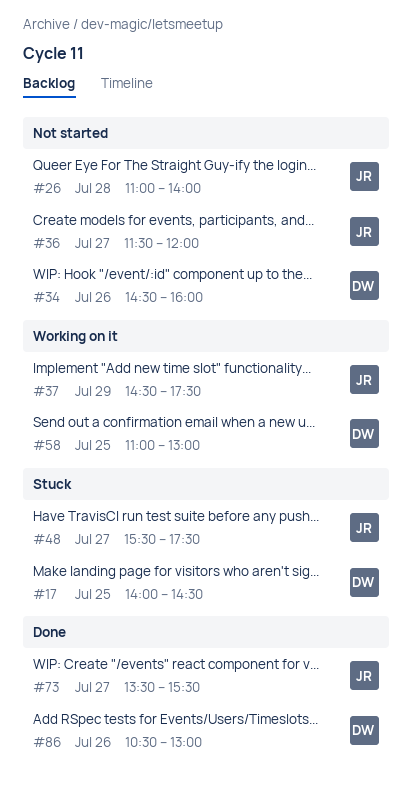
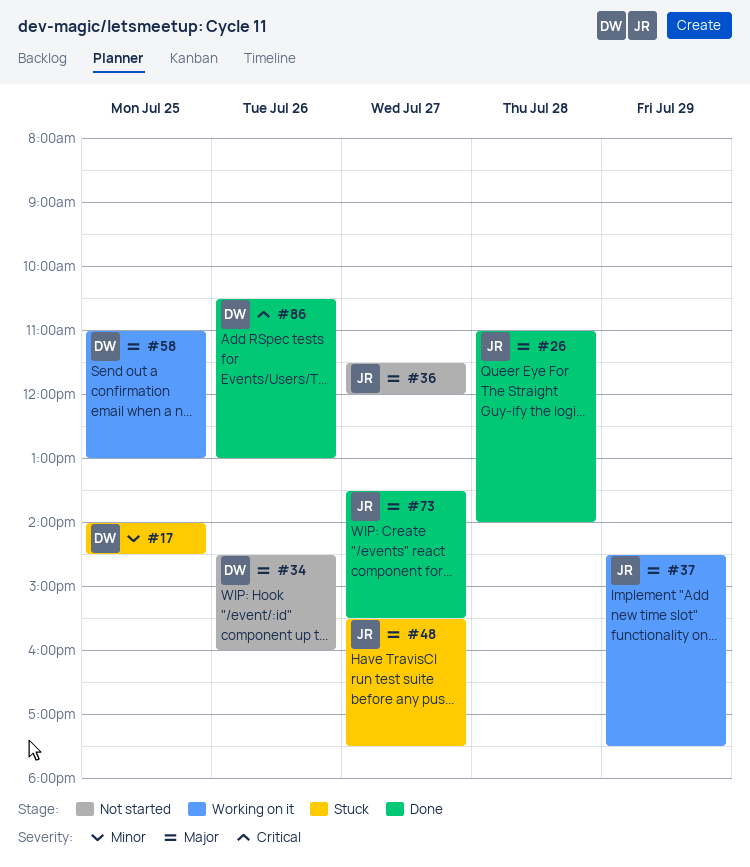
#26, status: Not started -> Done

